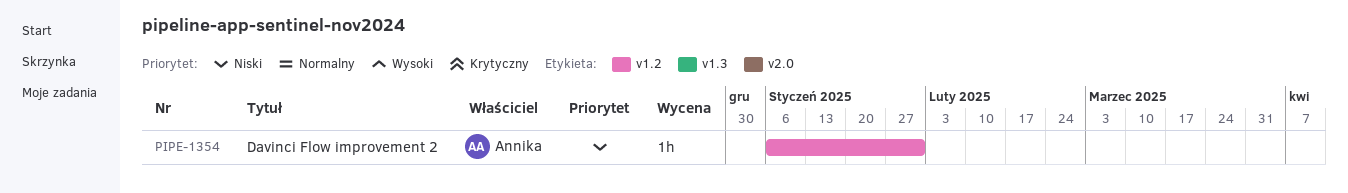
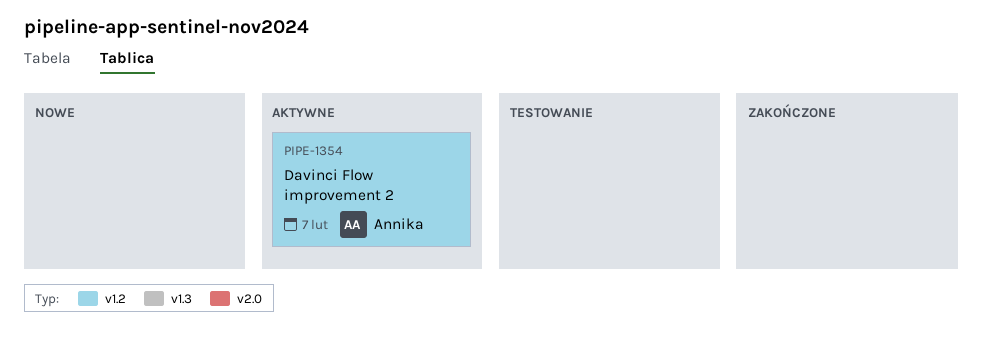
PIPE-1354, due: Jan 31 -> Feb 7

